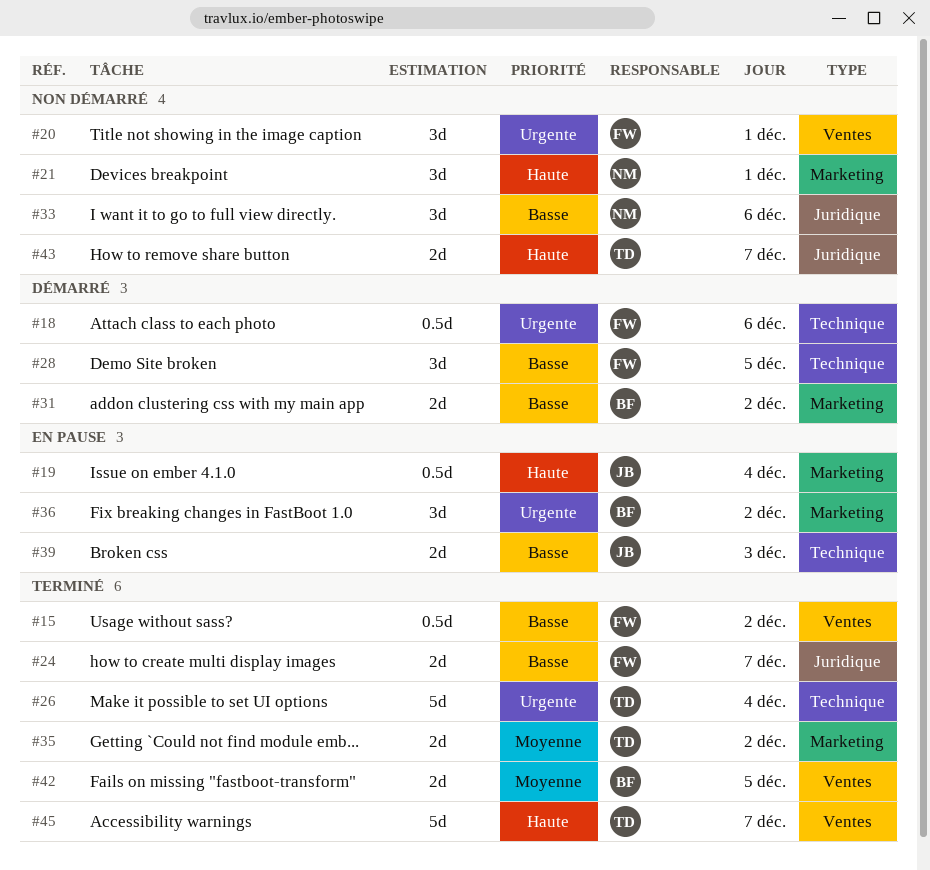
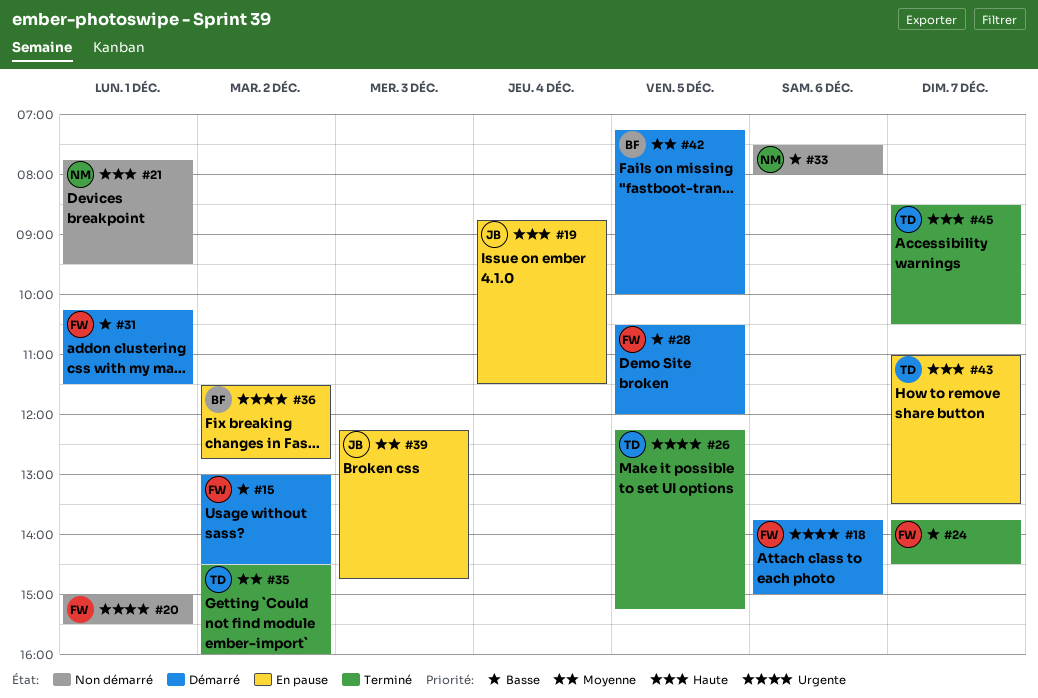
#15, status: Terminé -> Démarré
#26, day: Dec 4 -> Dec 5
#31, owner: BF -> FW
#31, day: Dec 2 -> Dec 1
#39, priority: Basse -> Moyenne
#42, status: Terminé -> Démarré
#43, status: Non démarré -> En pause

